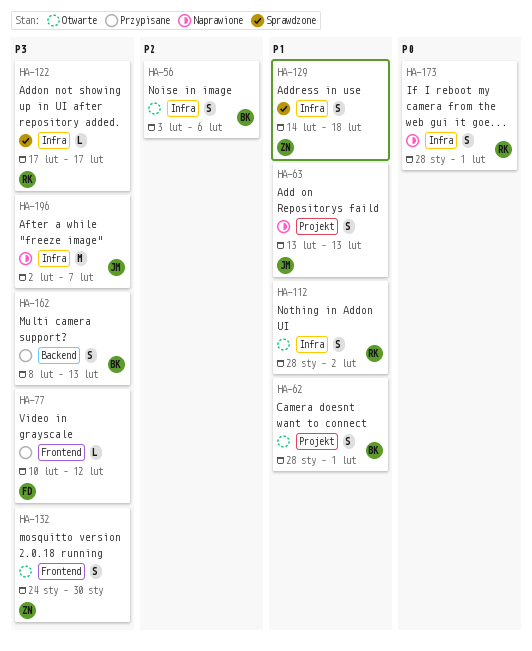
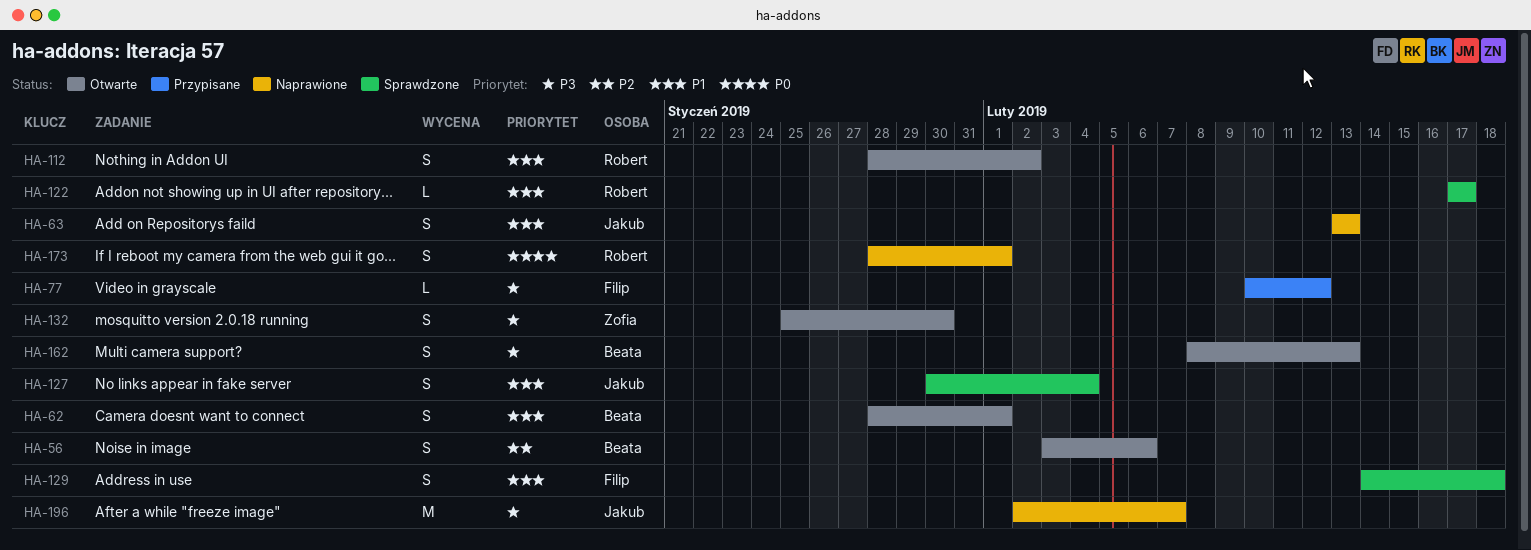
HA-122, priority: P3 -> P1
HA-127: none -> present
HA-129, owner: Zofia -> Filip
HA-132, start: Jan 24 -> Jan 25
HA-162, status: Przypisane -> Otwarte

